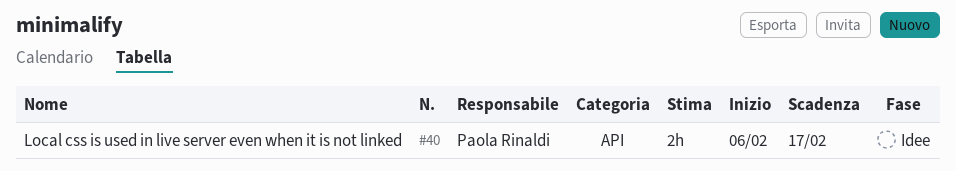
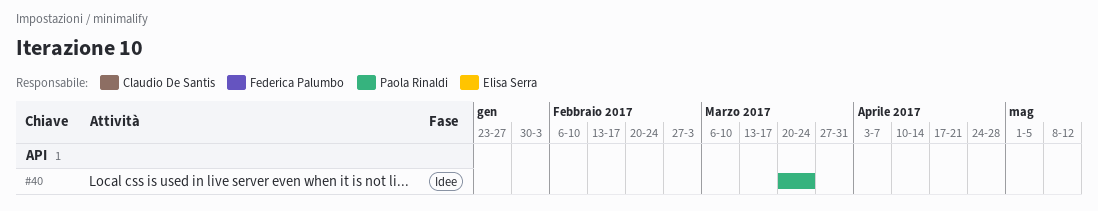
#40, start: Feb 6 -> Mar 20
#40, due: Feb 17 -> Mar 24

